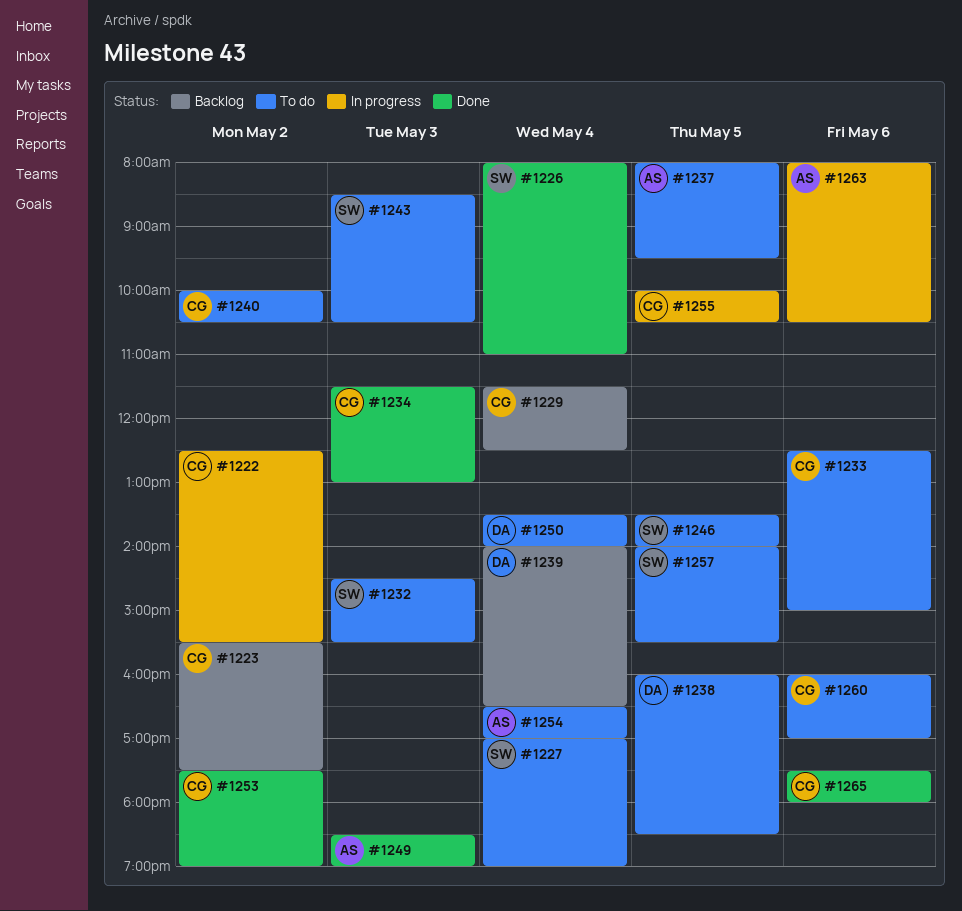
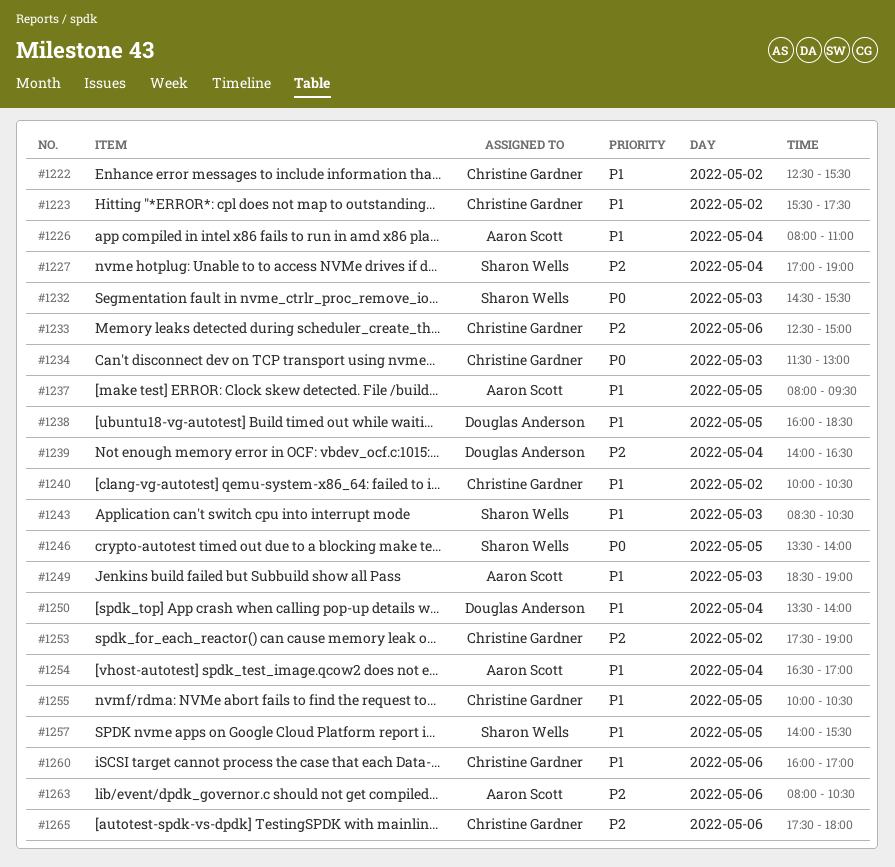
#1226, owner: Sharon Wells -> Aaron Scott
#1229: present -> none

